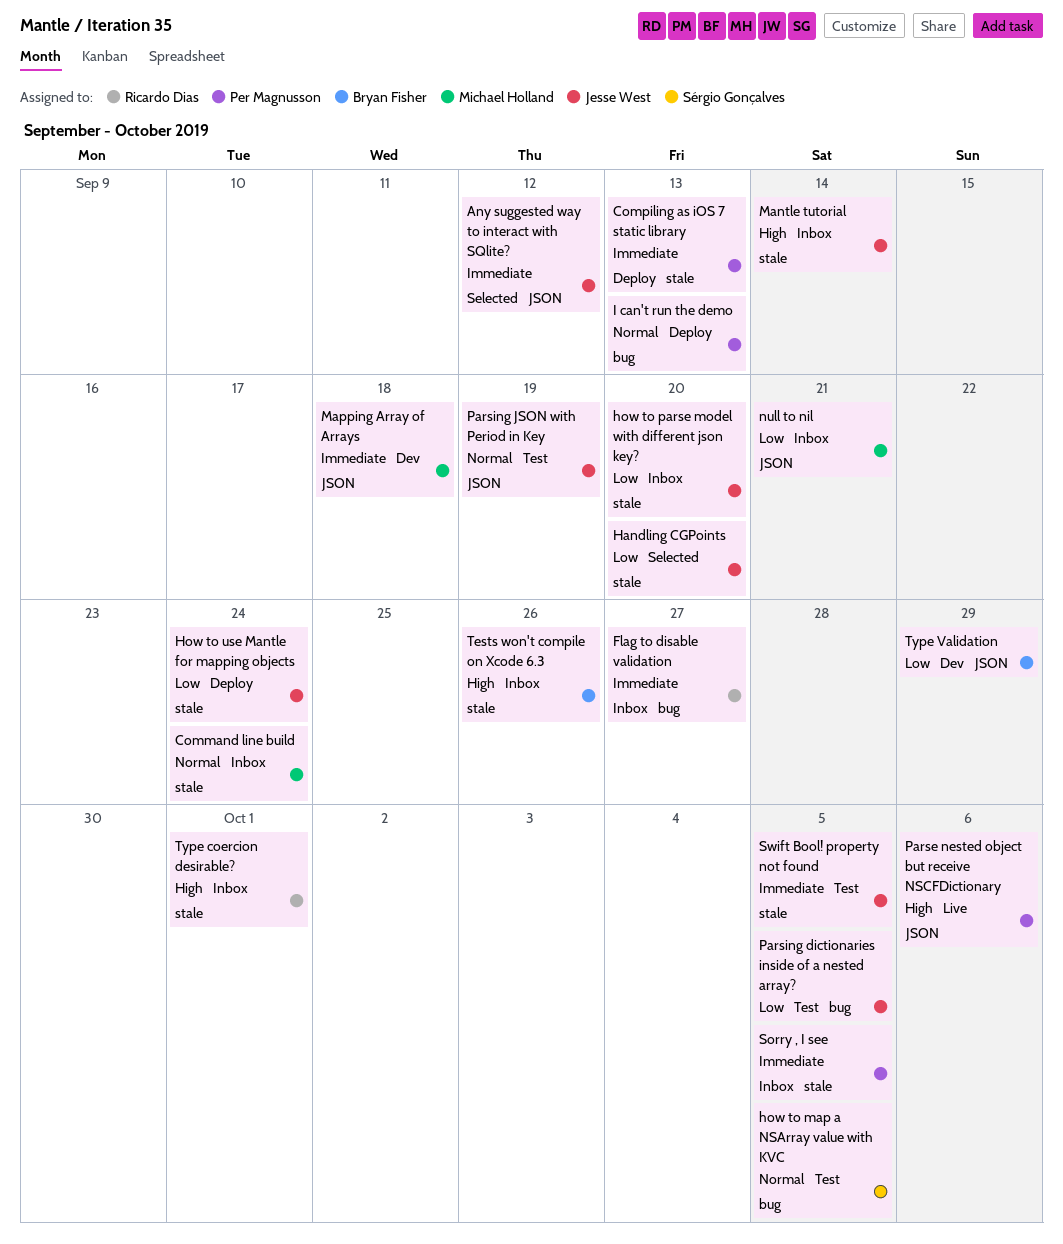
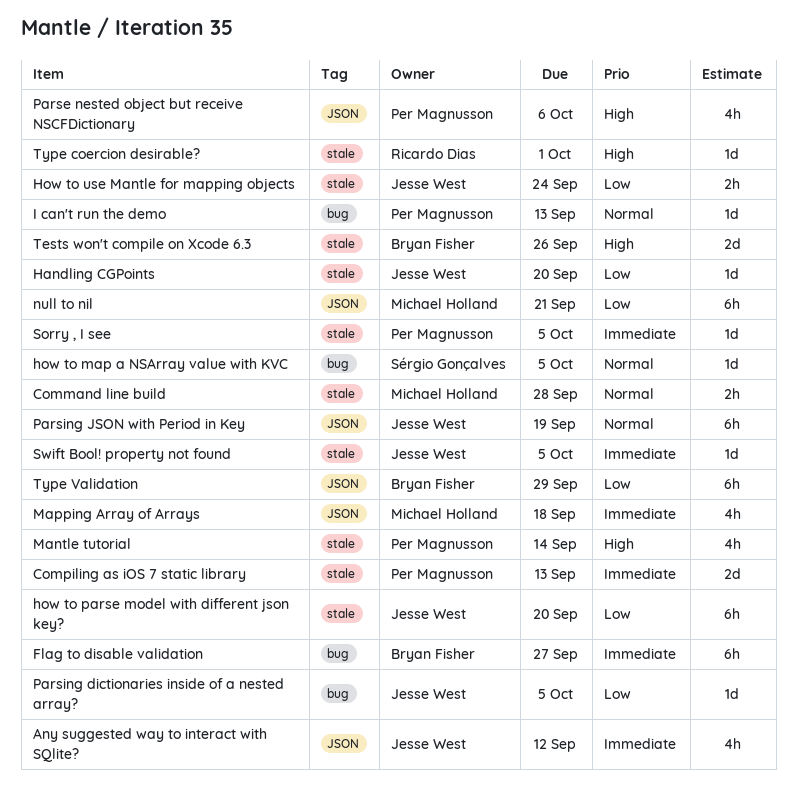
Command line build, due: Sep 24 -> Sep 28
Flag to disable validation, owner: Ricardo Dias -> Bryan Fisher
Mantle tutorial, owner: Jesse West -> Per Magnusson

